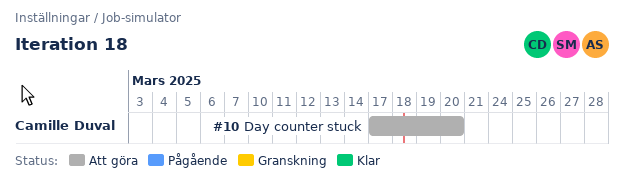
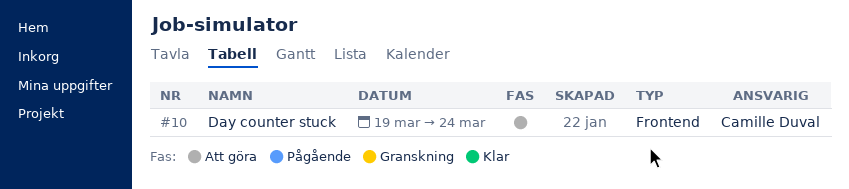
#10, start: Mar 17 -> Mar 19
#10, due: Mar 20 -> Mar 24

